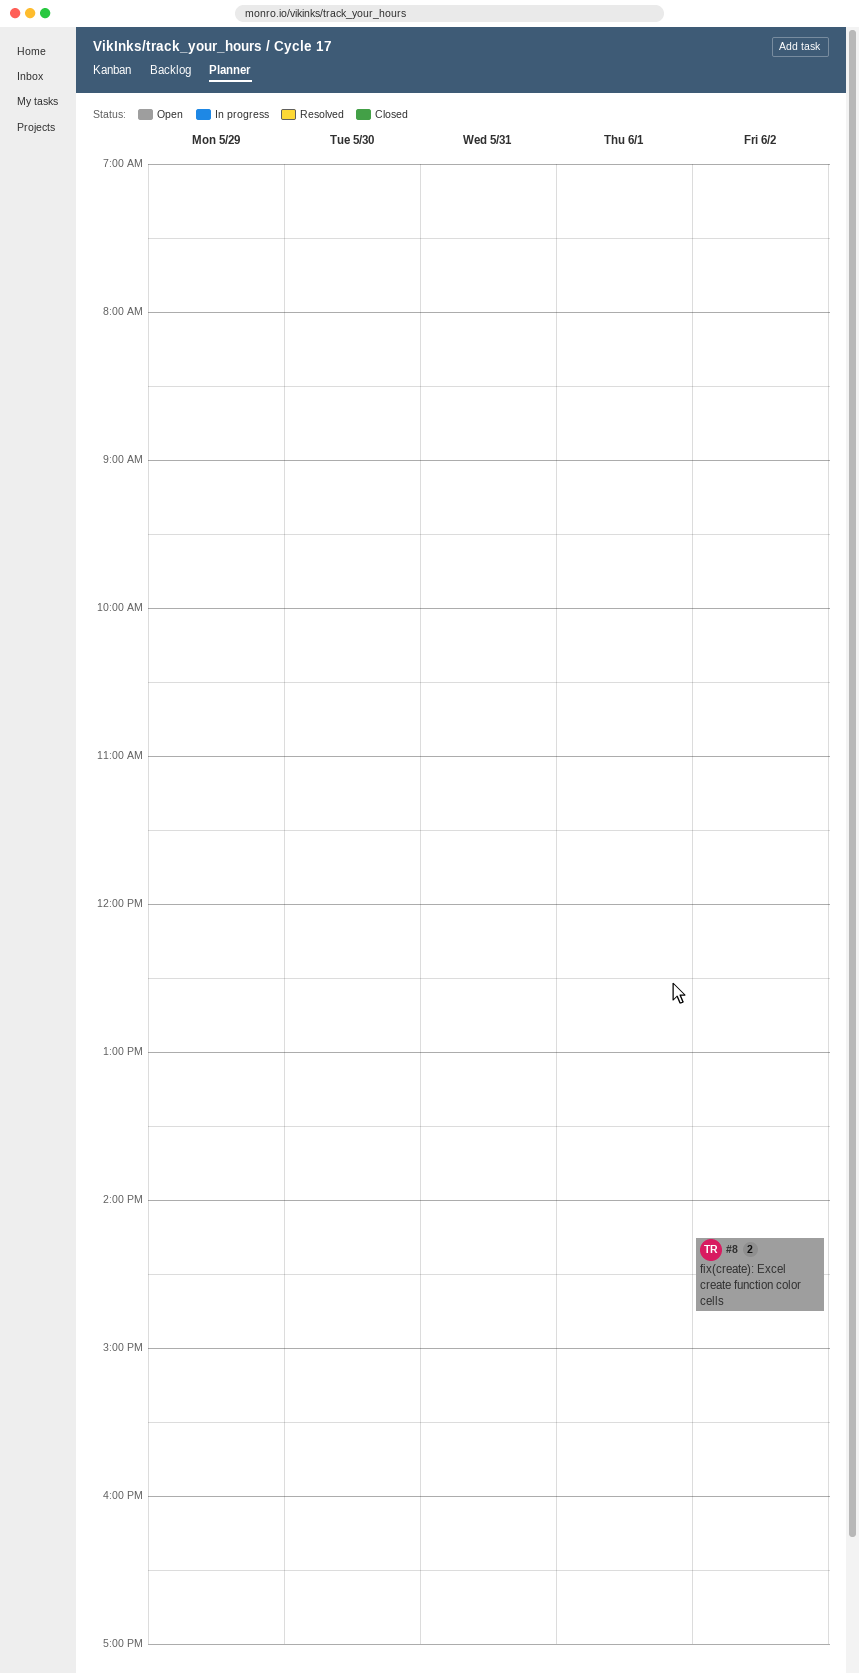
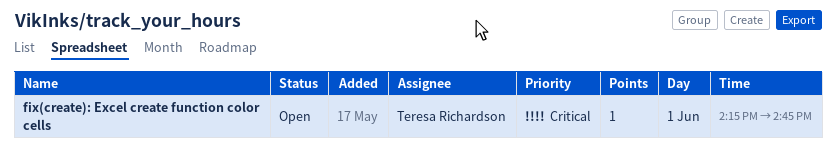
fix(create): Excel create function color cells, estimate: 2 -> 1
fix(create): Excel create function color cells, day: Jun 2 -> Jun 1

